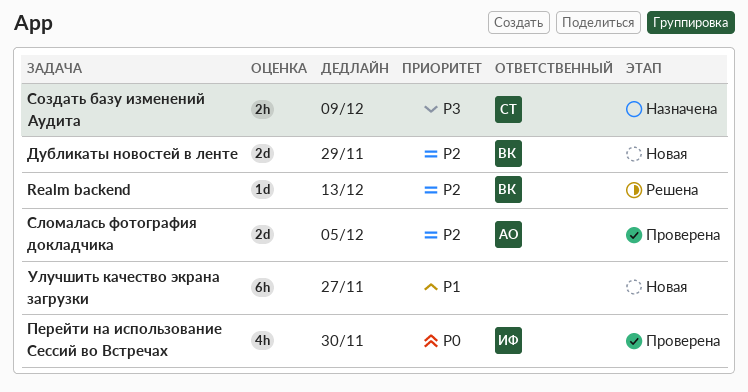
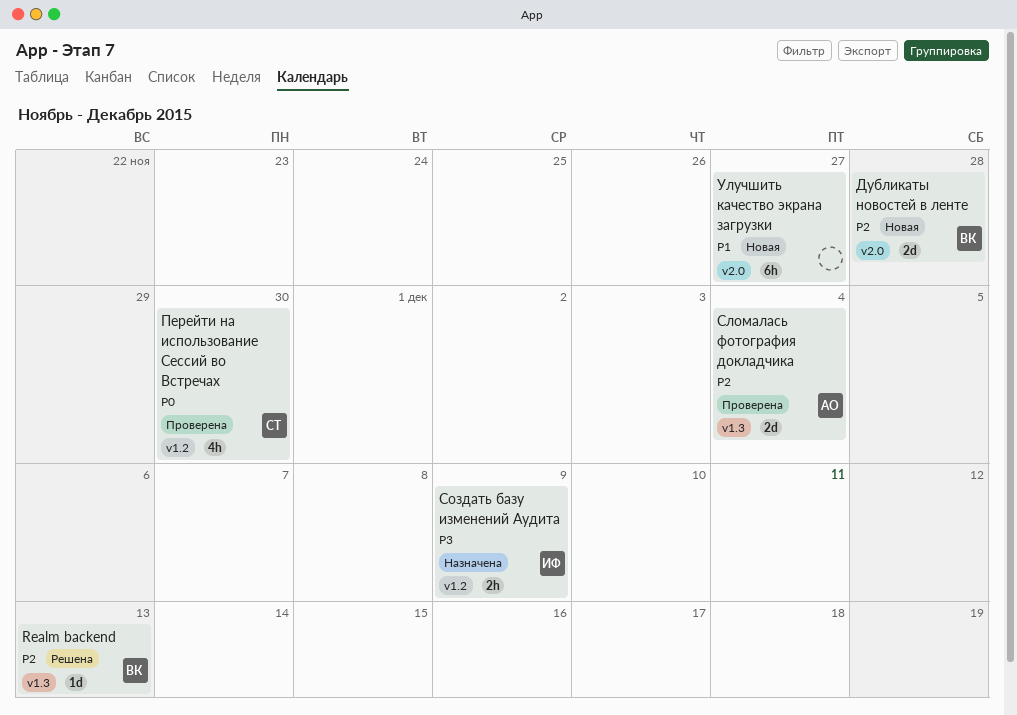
Дубликаты новостей в ленте, due: Nov 29 -> Nov 28
Перейти на использование Сессий во Встречах, owner: ИФ -> СТ
Сломалась фотография докладчика, due: Dec 5 -> Dec 4
Создать базу изменений Аудита, owner: СТ -> ИФ

